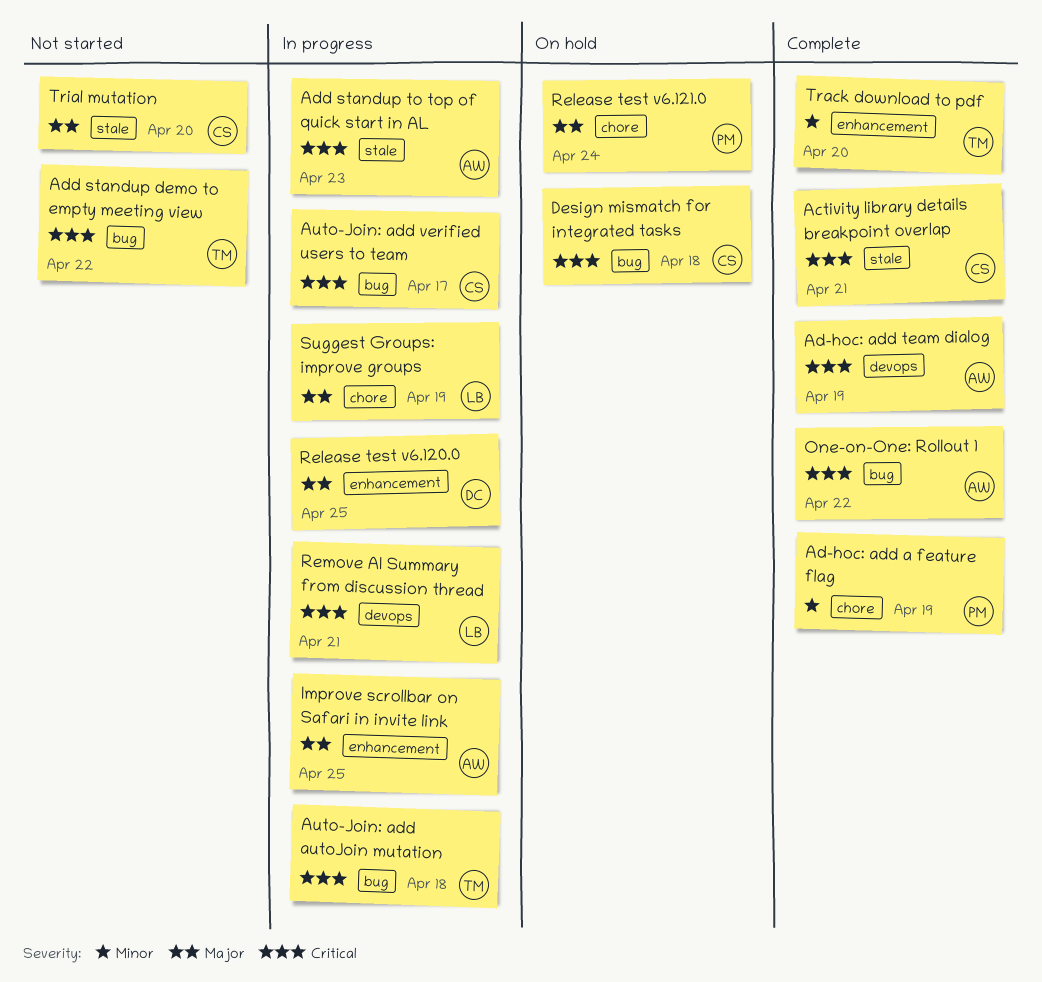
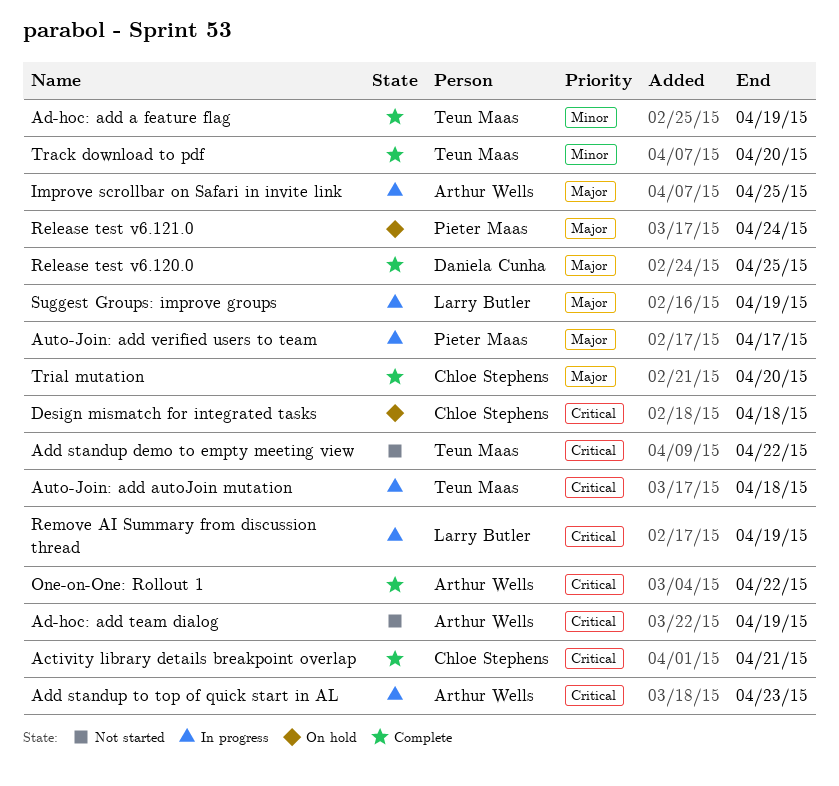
Ad-hoc: add a feature flag, owner: Pieter Maas -> Teun Maas
Ad-hoc: add team dialog, status: Complete -> Not started
Auto-Join: add verified users to team, owner: Chloe Stephens -> Pieter Maas
Auto-Join: add verified users to team, priority: Critical -> Major
Release test v6.120.0, status: In progress -> Complete
Remove AI Summary from discussion thread, due: Apr 21 -> Apr 19
Trial mutation, status: Not started -> Complete

